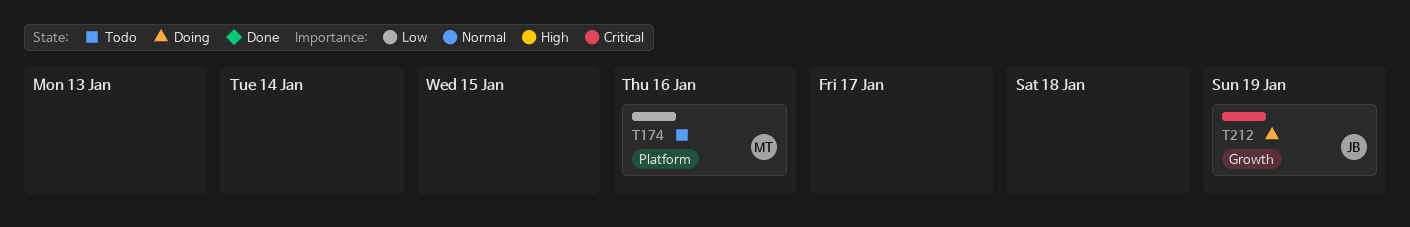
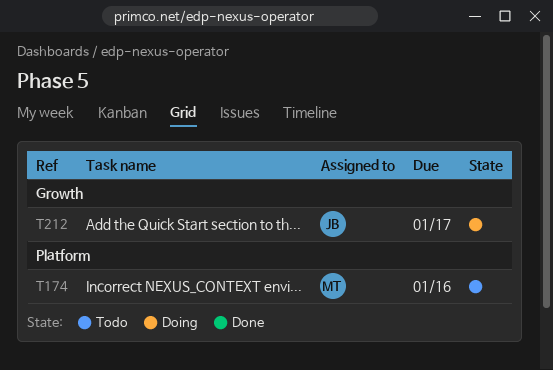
T212, due: Jan 19 -> Jan 17

